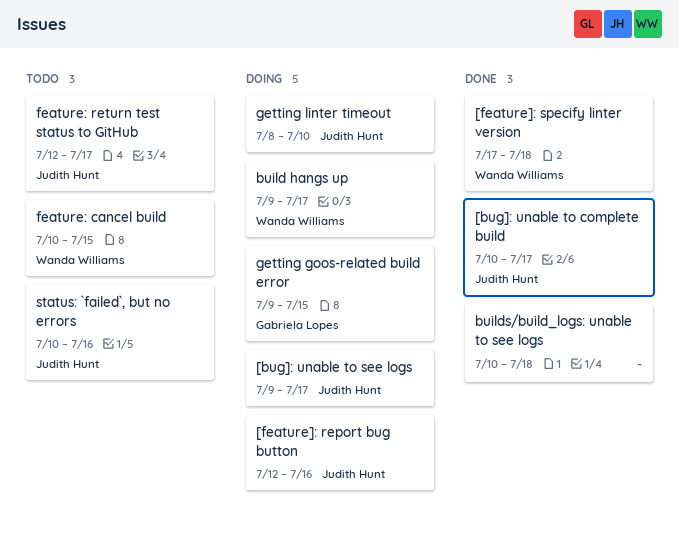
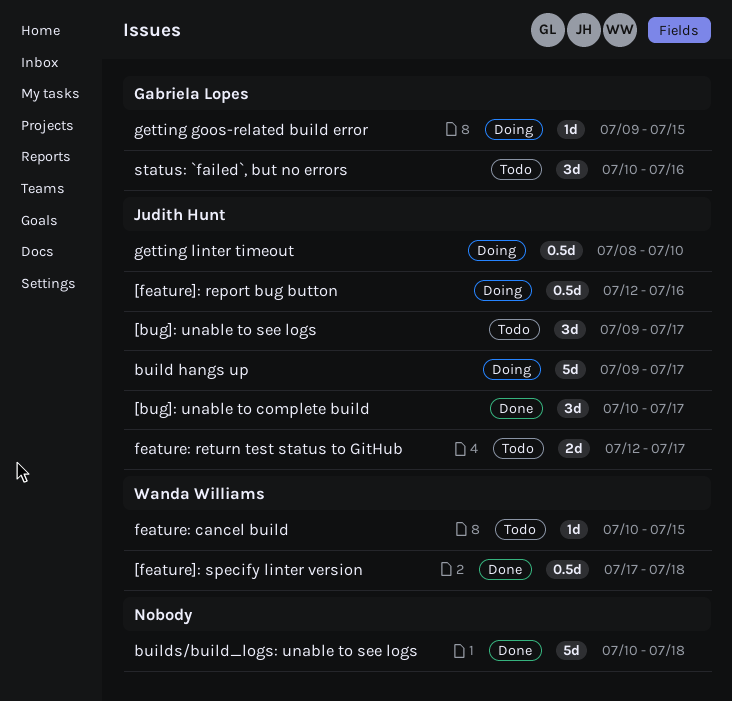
[bug]: unable to see logs, status: Doing -> Todo
build hangs up, owner: Wanda Williams -> Judith Hunt
status: `failed`, but no errors, owner: Judith Hunt -> Gabriela Lopes

